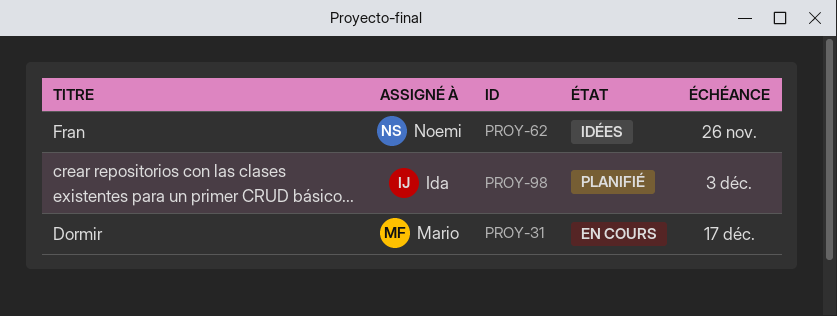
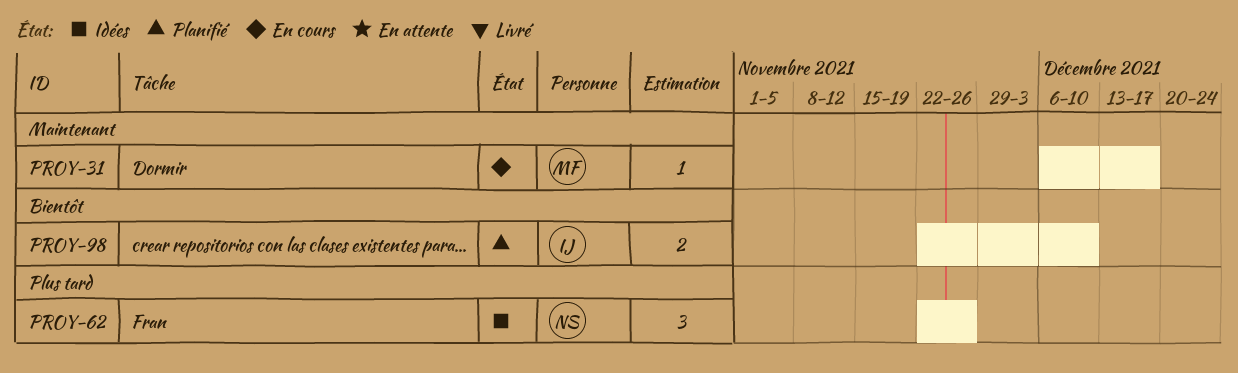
PROY-98, due: Dec 3 -> Dec 10

